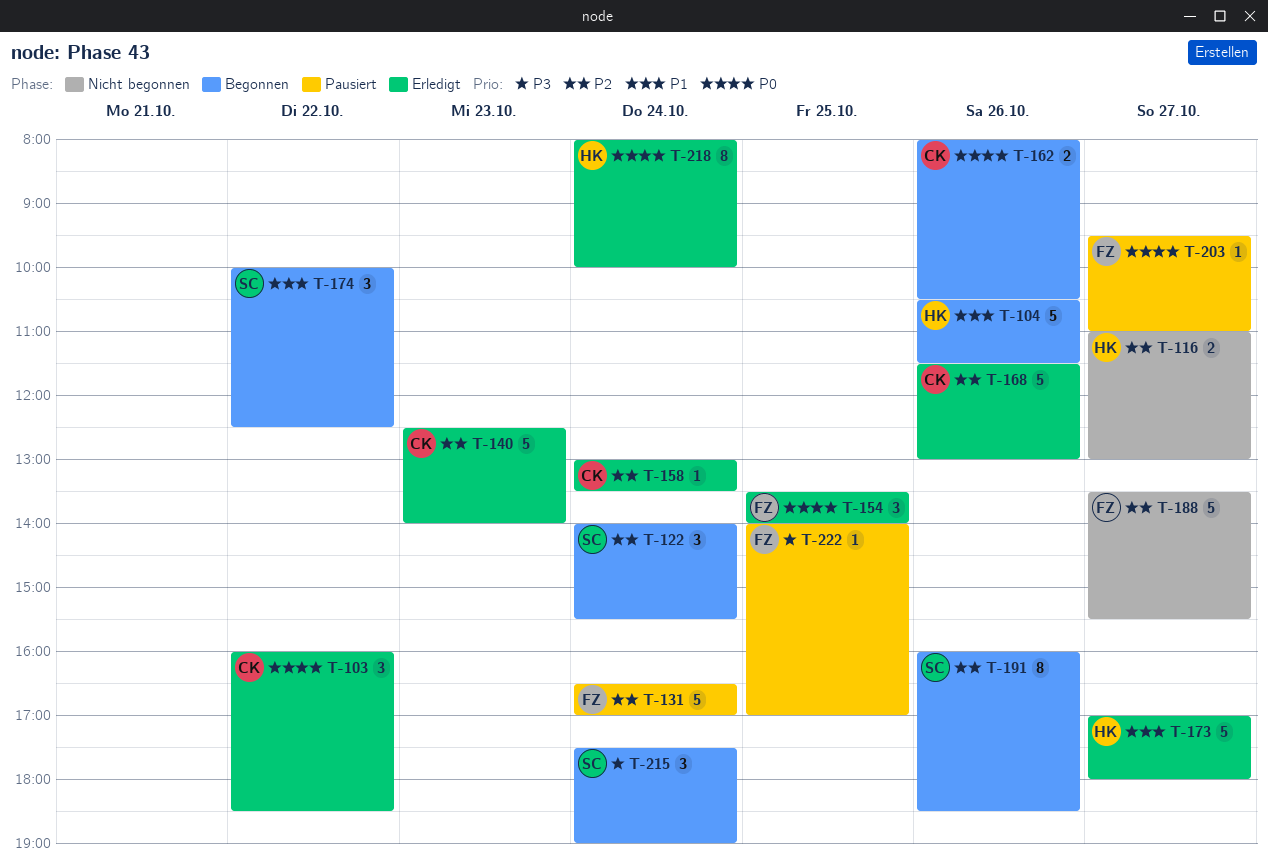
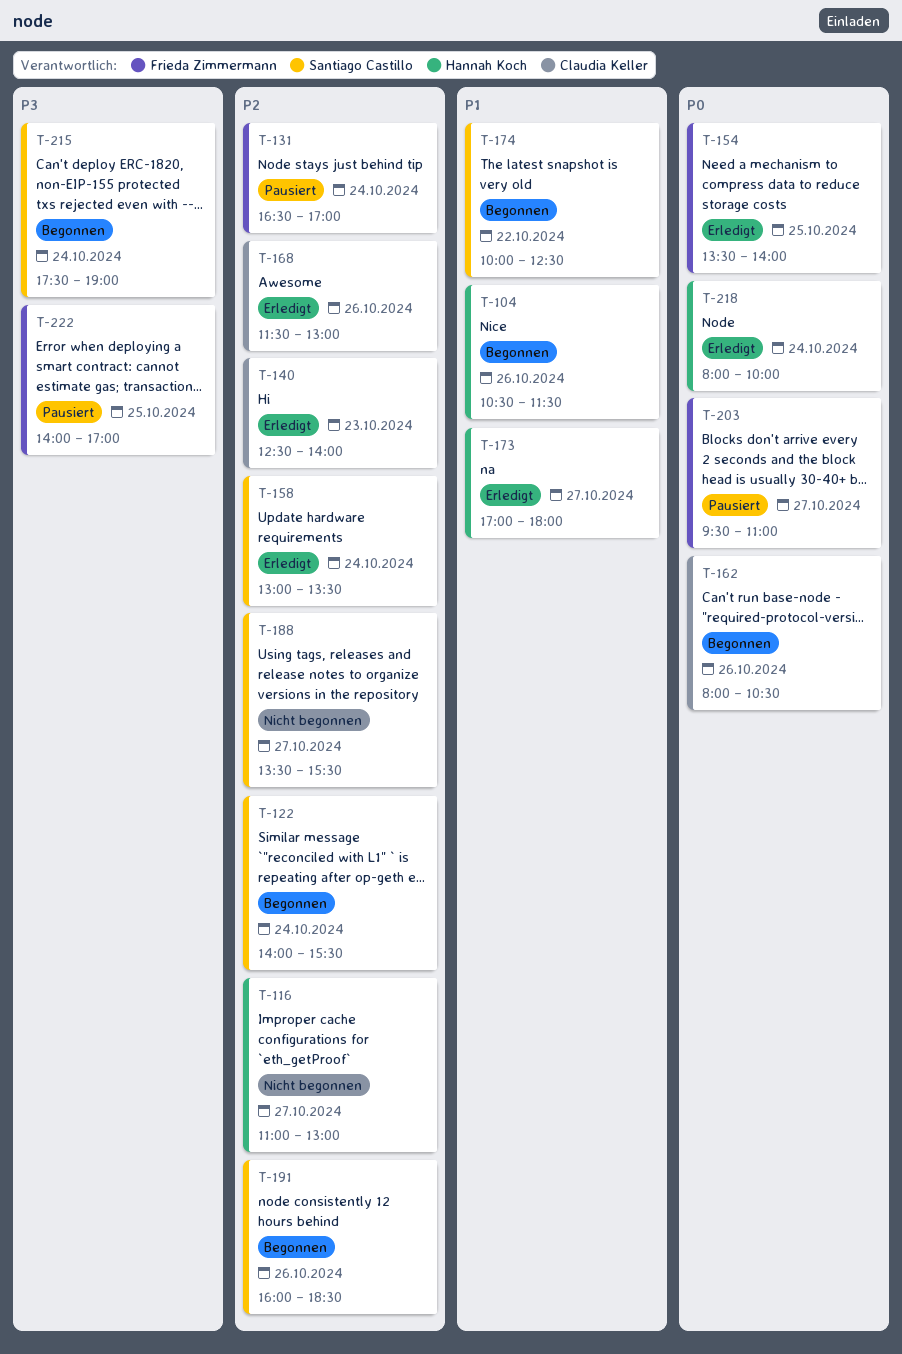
T-103: present -> none
T-158, owner: Claudia Keller -> Santiago Castillo
T-188, owner: Frieda Zimmermann -> Santiago Castillo

